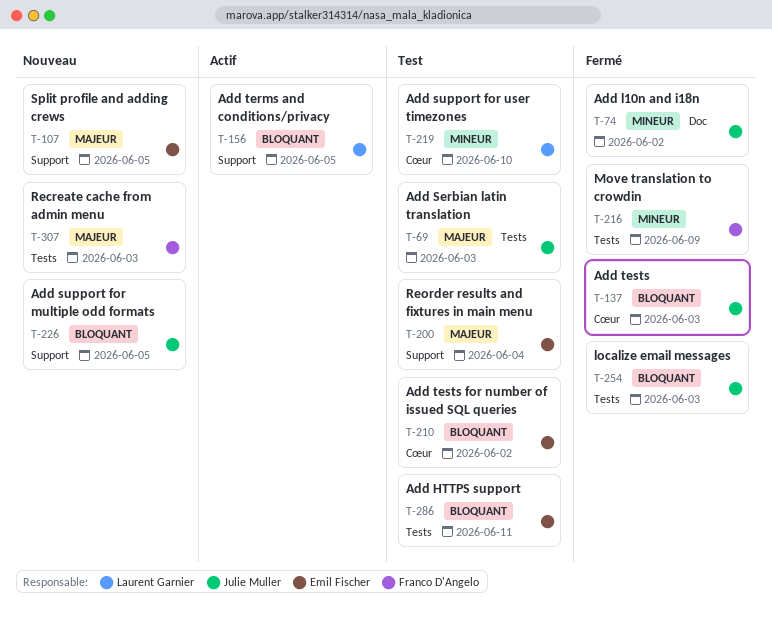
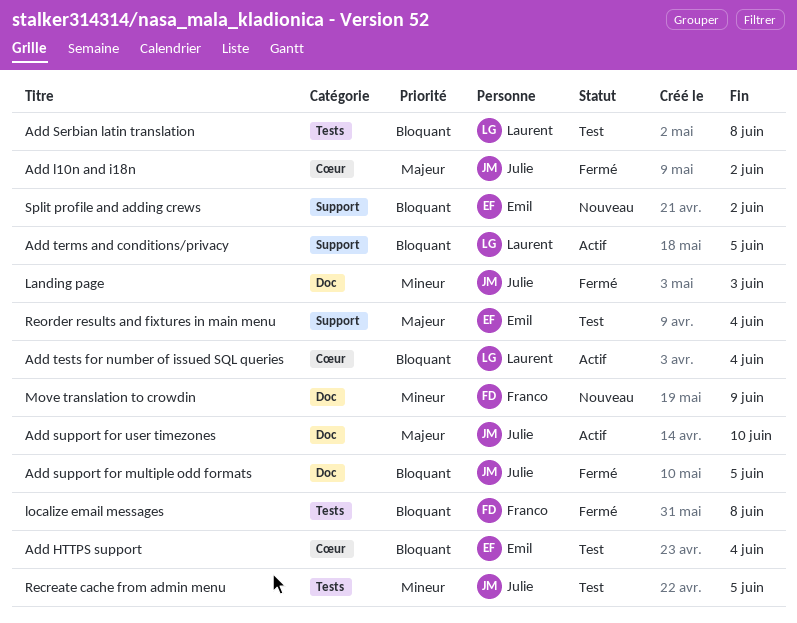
Add HTTPS support, label: Tests -> Cœur
Add HTTPS support, due: Jun 11 -> Jun 4
Add l10n and i18n, priority: Mineur -> Majeur
Add l10n and i18n, label: Doc -> Cœur
Add Serbian latin translation, owner: Julie Muller -> Laurent Garnier
Add Serbian latin translation, priority: Majeur -> Bloquant
Add Serbian latin translation, due: Jun 3 -> Jun 8
Add support for multiple odd formats, status: Nouveau -> Fermé
Add support for multiple odd formats, label: Support -> Doc
Add support for user timezones, status: Test -> Actif
Add support for user timezones, owner: Laurent Garnier -> Julie Muller
Add support for user timezones, priority: Mineur -> Majeur
Add support for user timezones, label: Cœur -> Doc
Add tests: present -> none
Add tests for number of issued SQL queries, status: Test -> Actif
Add tests for number of issued SQL queries, owner: Emil Fischer -> Laurent Garnier
Add tests for number of issued SQL queries, due: Jun 2 -> Jun 4
Landing page: none -> present
localize email messages, owner: Julie Muller -> Franco D'Angelo
localize email messages, due: Jun 3 -> Jun 8
Move translation to crowdin, status: Fermé -> Nouveau
Move translation to crowdin, label: Tests -> Doc
Recreate cache from admin menu, status: Nouveau -> Test
Recreate cache from admin menu, owner: Franco D'Angelo -> Julie Muller
Recreate cache from admin menu, priority: Majeur -> Mineur
Recreate cache from admin menu, due: Jun 3 -> Jun 5
Split profile and adding crews, priority: Majeur -> Bloquant
Split profile and adding crews, due: Jun 5 -> Jun 2

